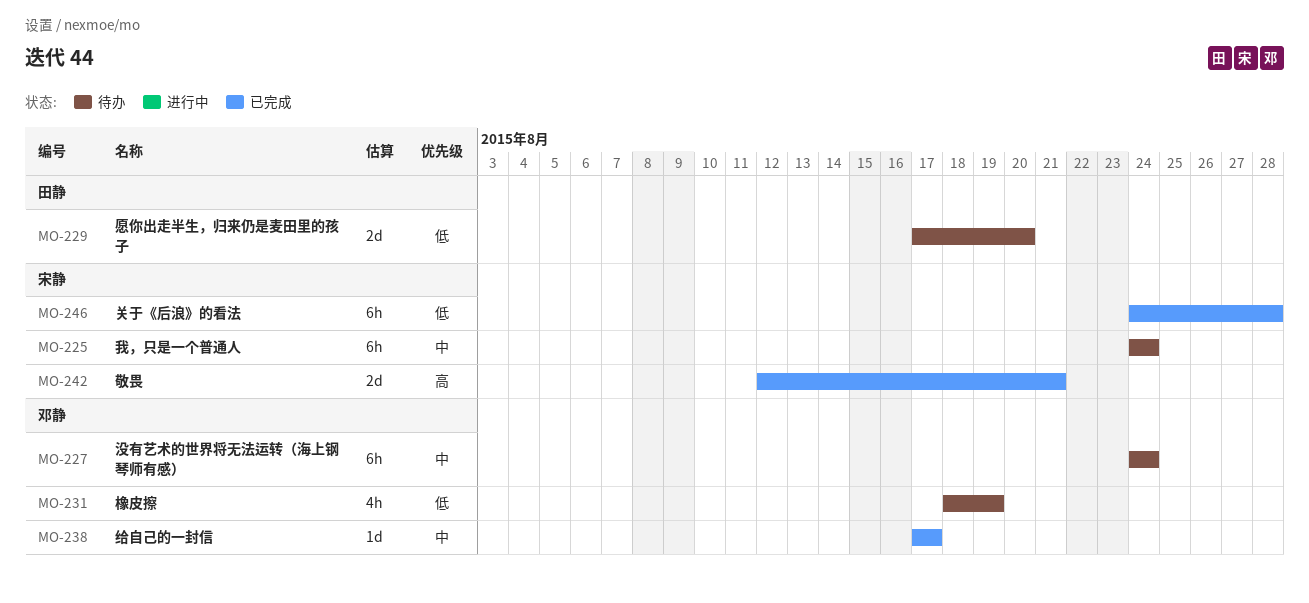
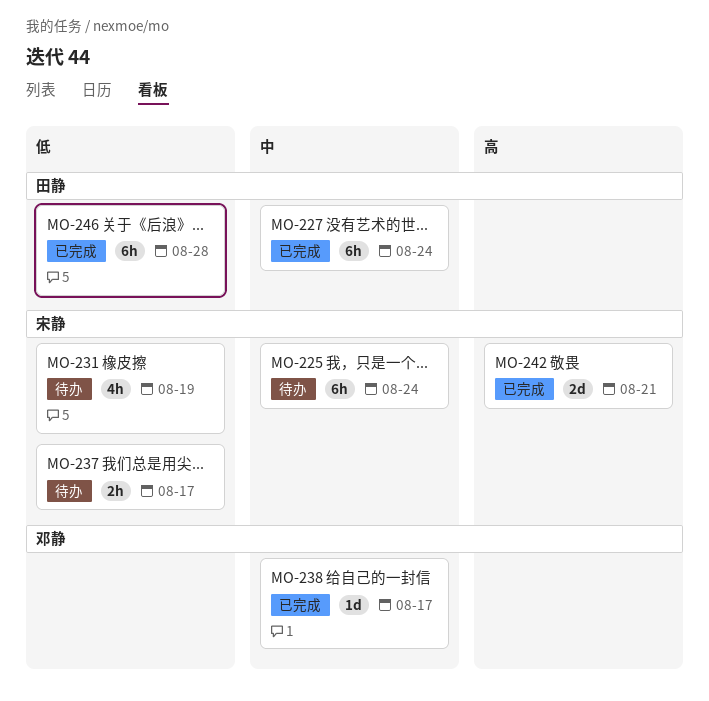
MO-227, status: 待办 -> 已完成
MO-227, owner: 邓静 -> 田静
MO-229: present -> none
MO-231, owner: 邓静 -> 宋静
MO-237: none -> present
MO-246, owner: 宋静 -> 田静

